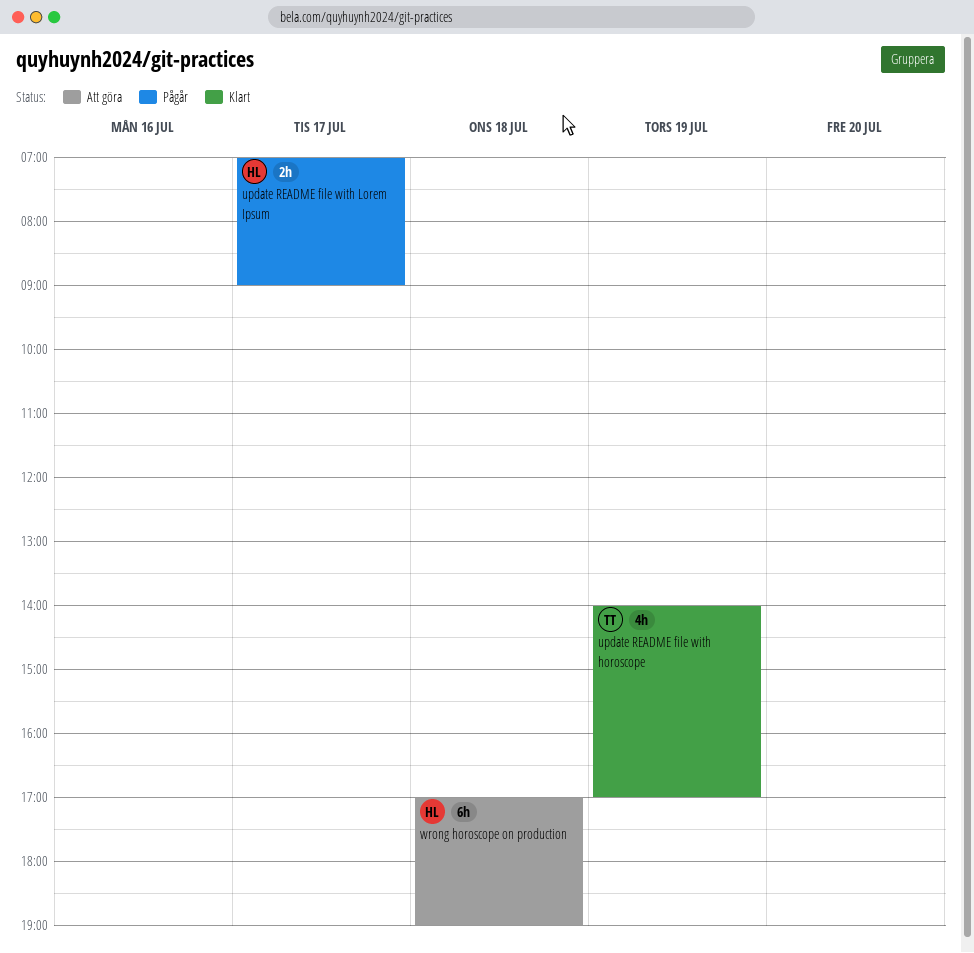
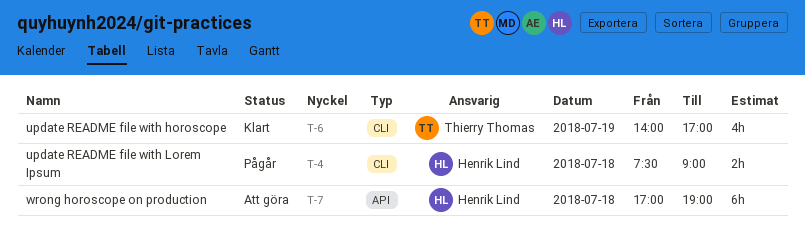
update README file with Lorem Ipsum, day: Jul 17 -> Jul 18
update README file with Lorem Ipsum, begins: 07:00 -> 07:30

